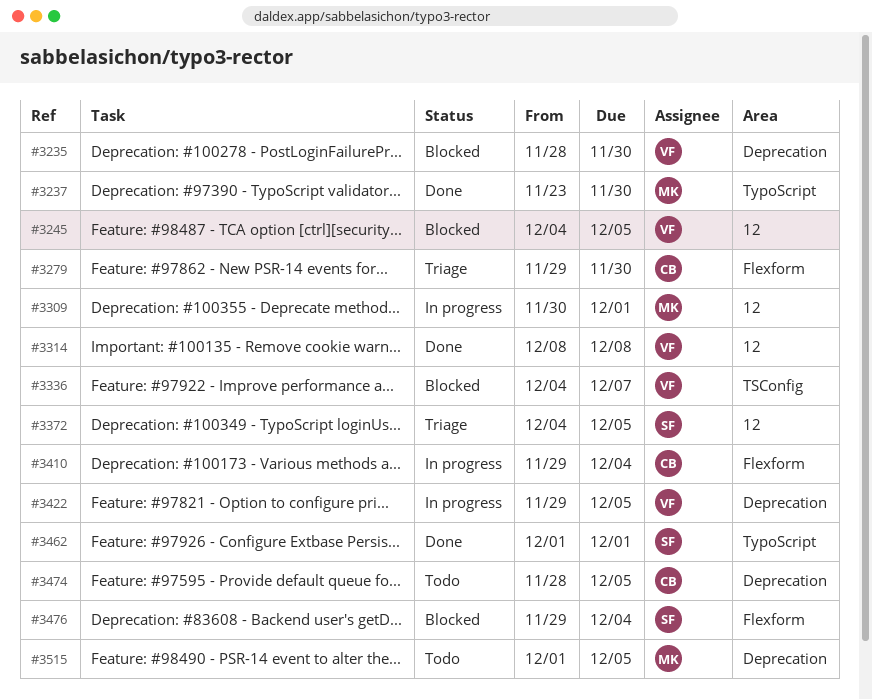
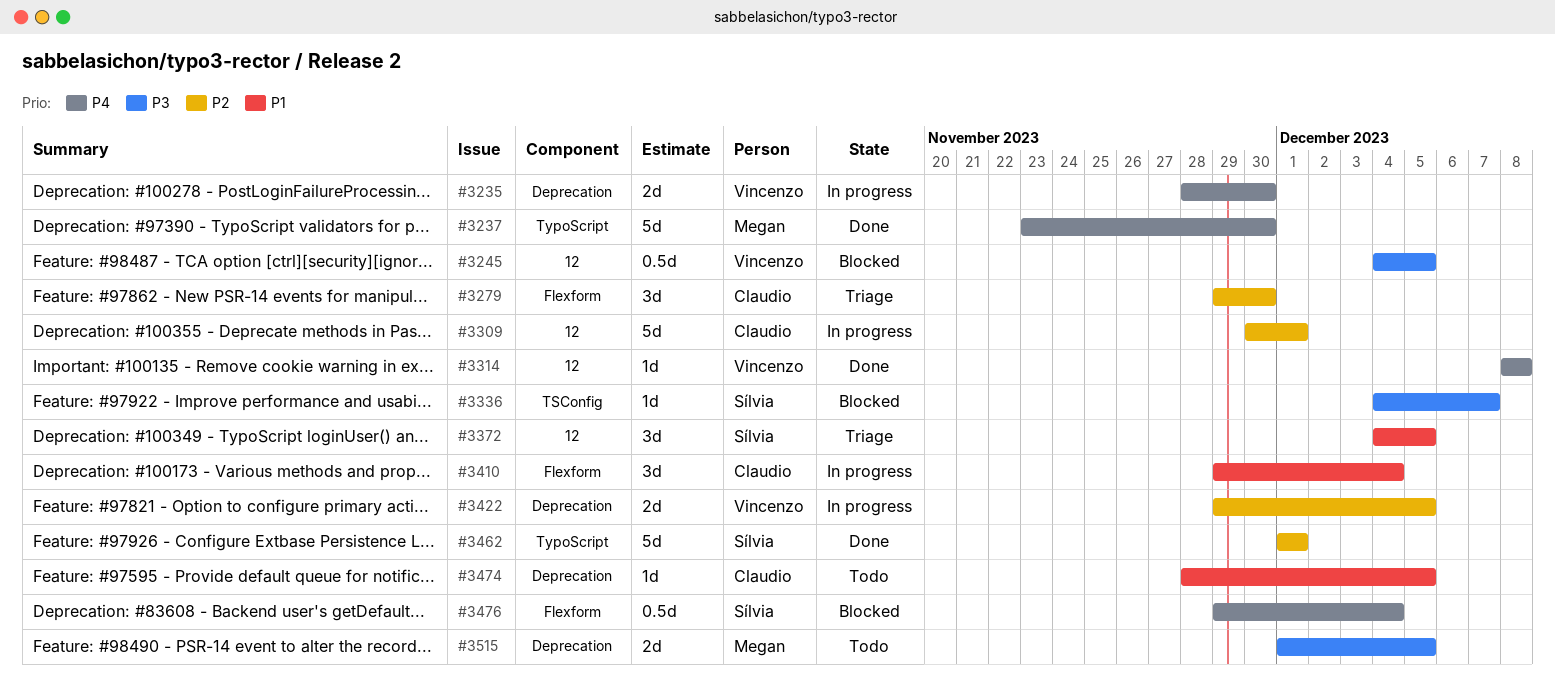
#3235, status: Blocked -> In progress
#3309, owner: Megan -> Claudio
#3336, owner: Vincenzo -> Sílvia

